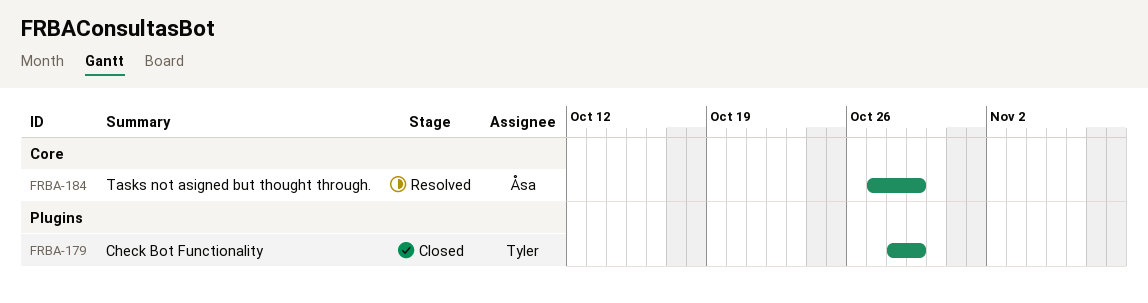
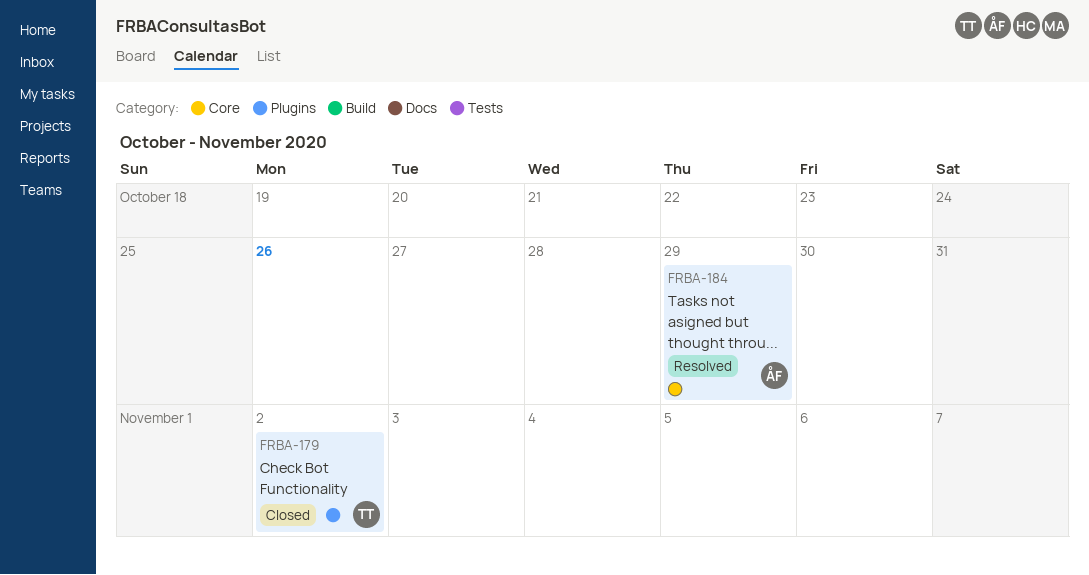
FRBA-179, due: Oct 29 -> Nov 2

